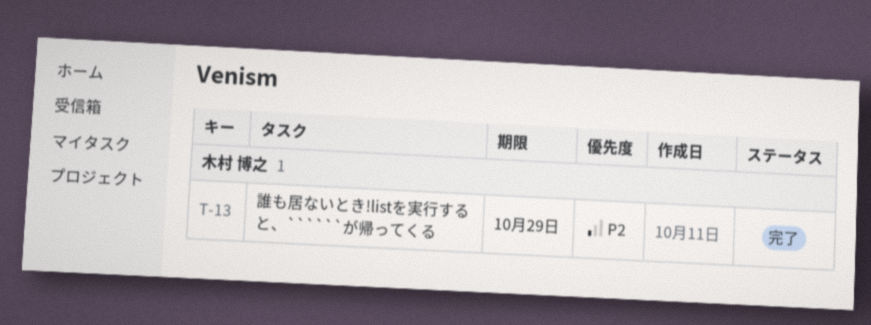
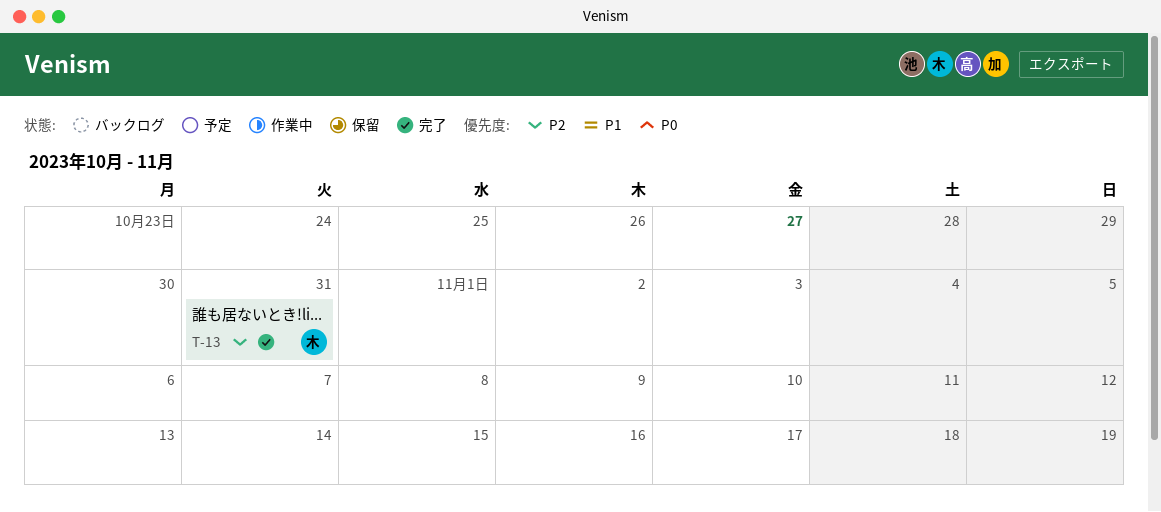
T-13, due: Oct 29 -> Oct 31

